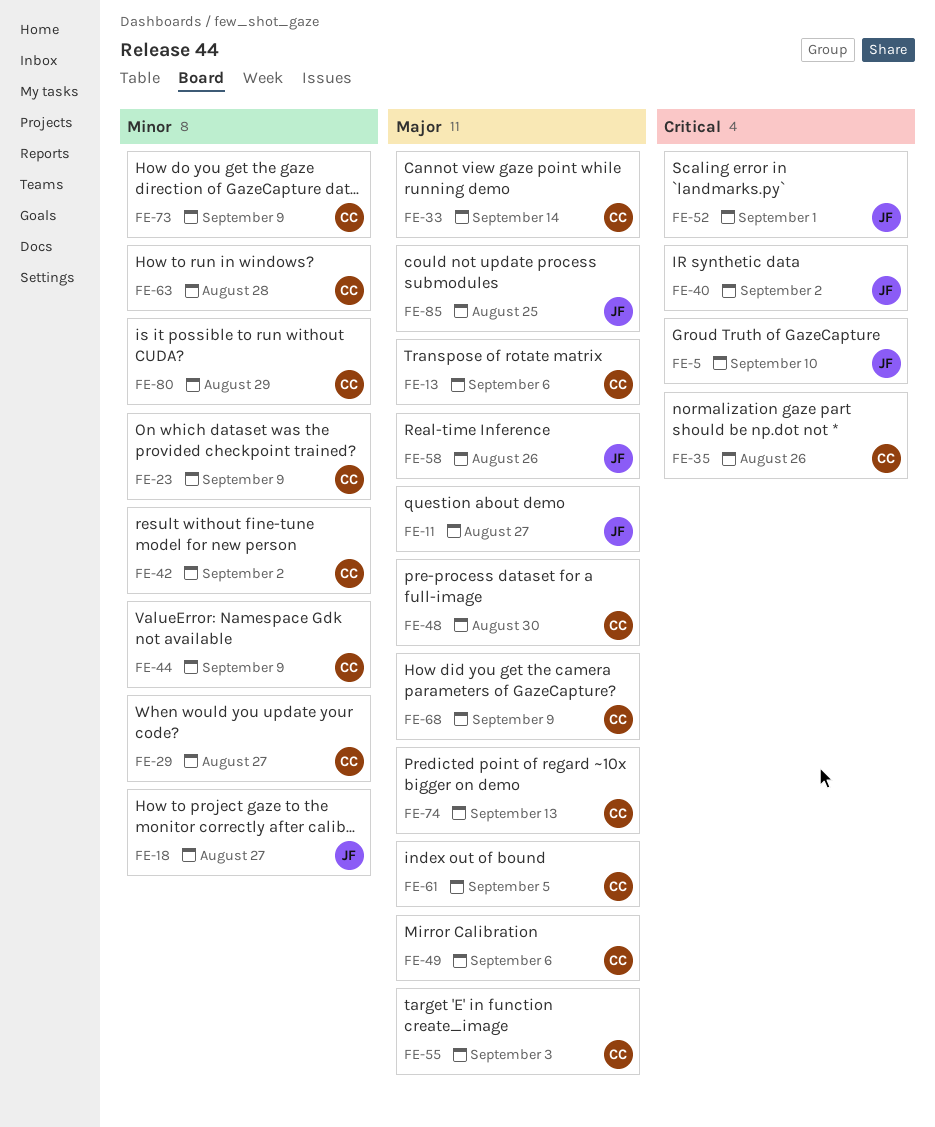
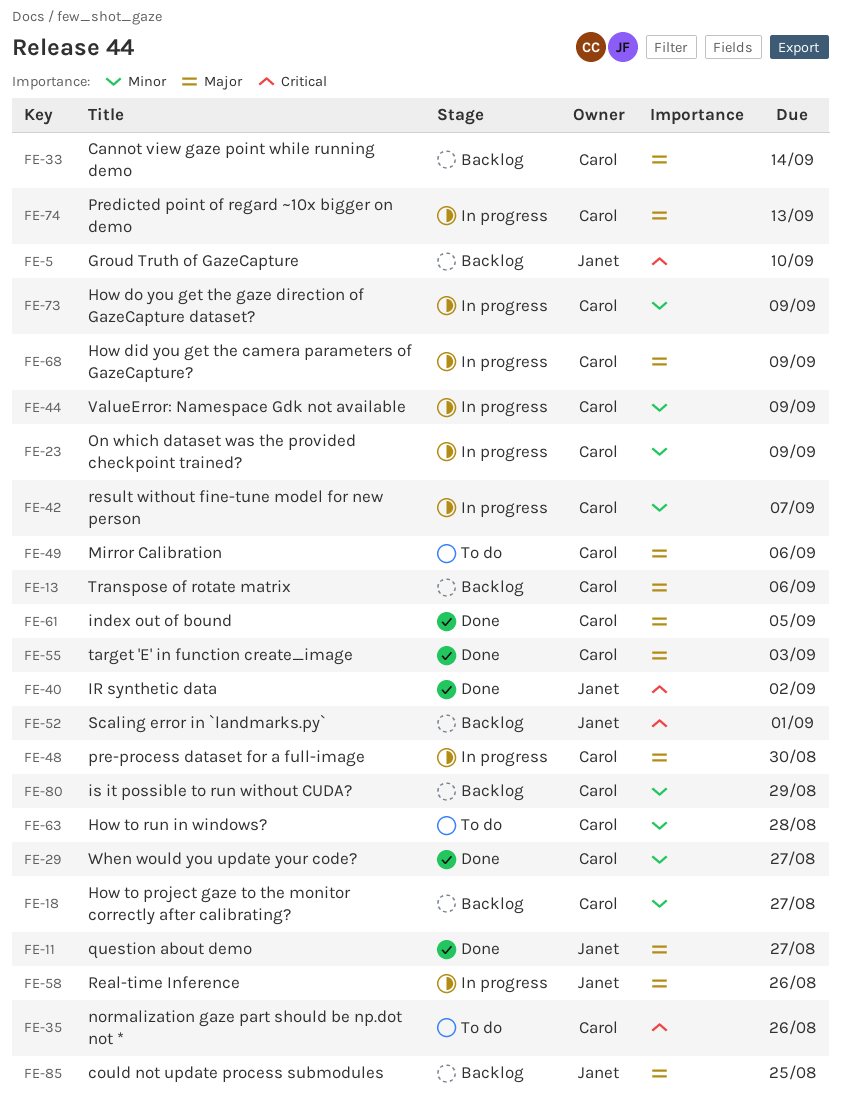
FE-18, owner: Janet -> Carol
FE-42, due: Sep 2 -> Sep 7

